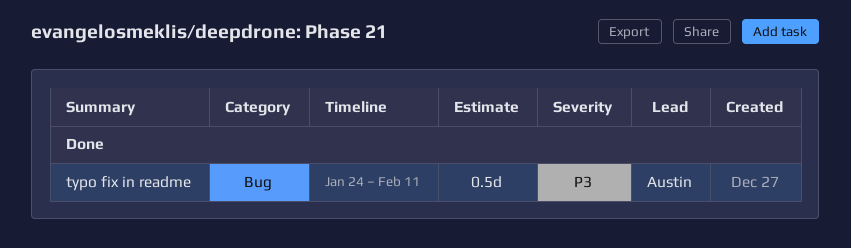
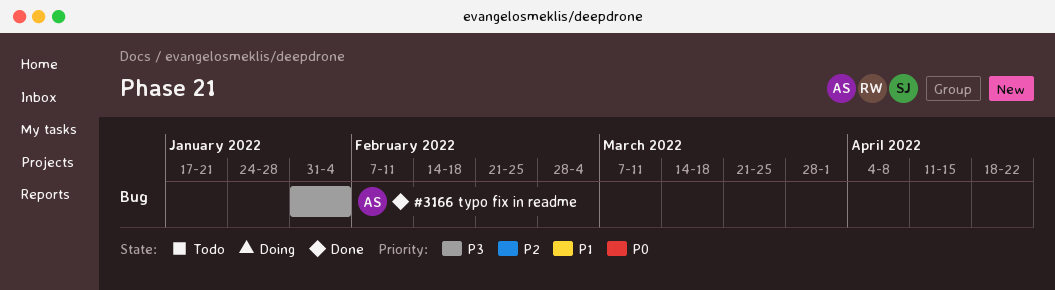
typo fix in readme, start: Jan 24 -> Jan 31
typo fix in readme, due: Feb 11 -> Feb 4

